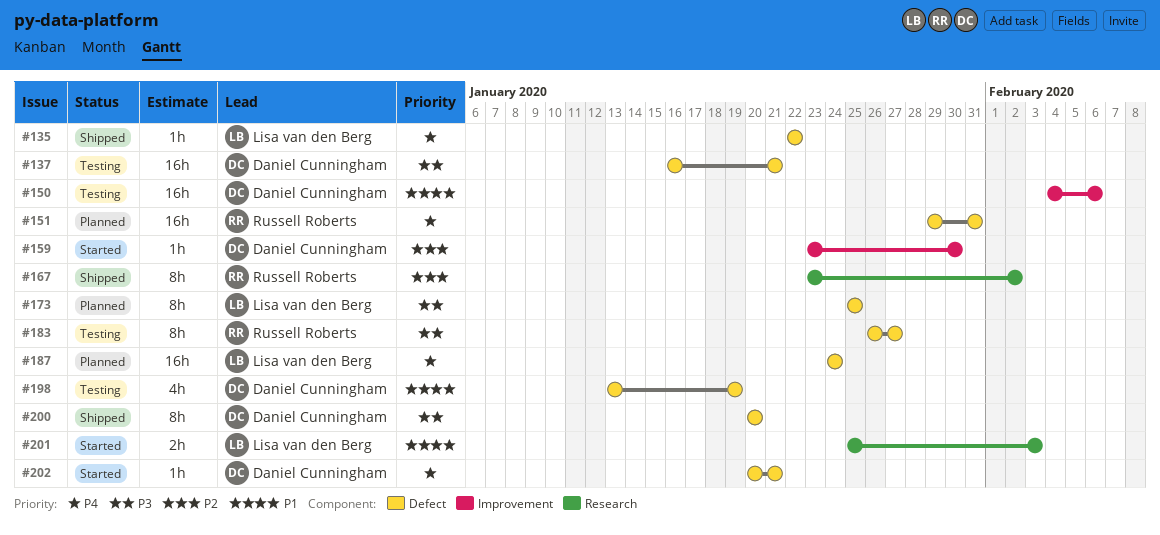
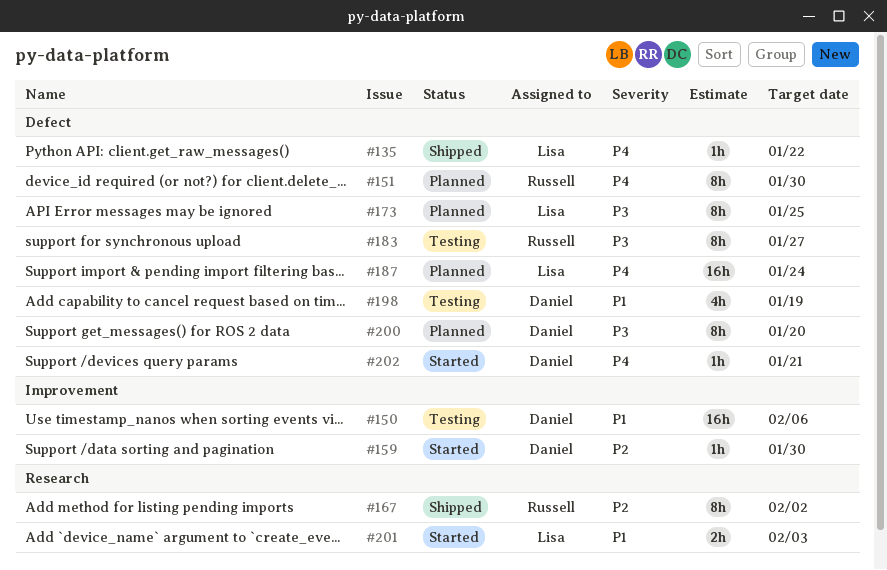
#137: present -> none
#151, estimate: 16h -> 8h
#151, due: Jan 31 -> Jan 30
#200, status: Shipped -> Planned

